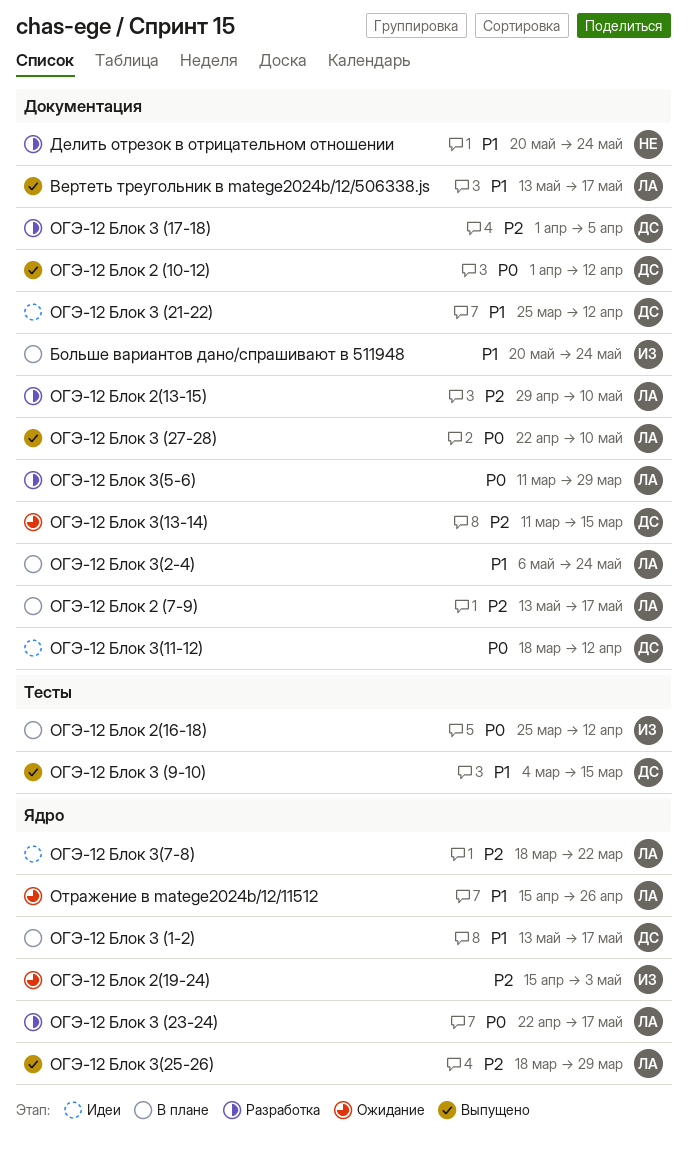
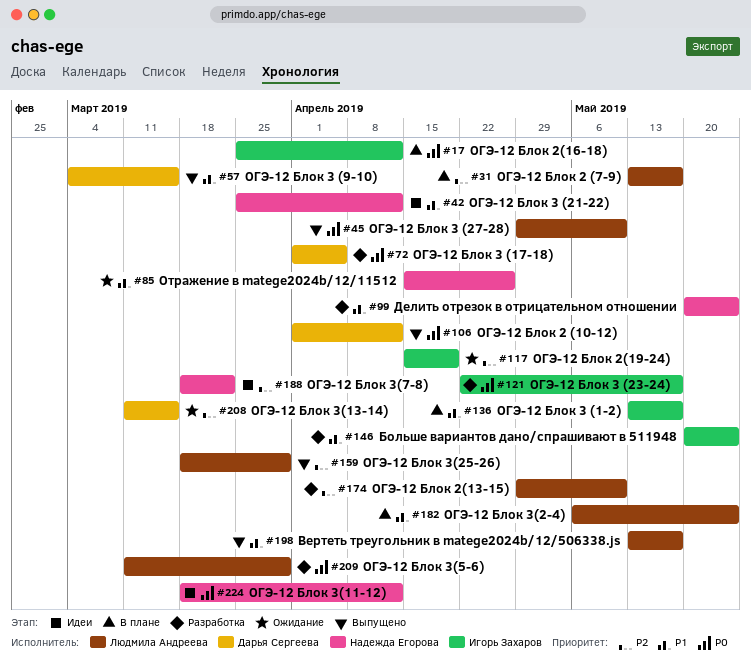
Больше вариантов дано/спрашивают в 511948, status: В плане -> Разработка
ОГЭ-12 Блок 2(19-24), due: May 3 -> Apr 19
ОГЭ-12 Блок 3 (1-2), owner: Дарья Сергеева -> Игорь Захаров
ОГЭ-12 Блок 3 (17-18), priority: P2 -> P0
ОГЭ-12 Блок 3 (21-22), owner: Дарья Сергеева -> Надежда Егорова
ОГЭ-12 Блок 3 (23-24), owner: Людмила Андреева -> Игорь Захаров
ОГЭ-12 Блок 3 (27-28), start: Apr 22 -> Apr 29
ОГЭ-12 Блок 3(11-12), owner: Дарья Сергеева -> Надежда Егорова
ОГЭ-12 Блок 3(7-8), owner: Людмила Андреева -> Надежда Егорова
Отражение в matege2024b/12/11512, owner: Людмила Андреева -> Надежда Егорова

